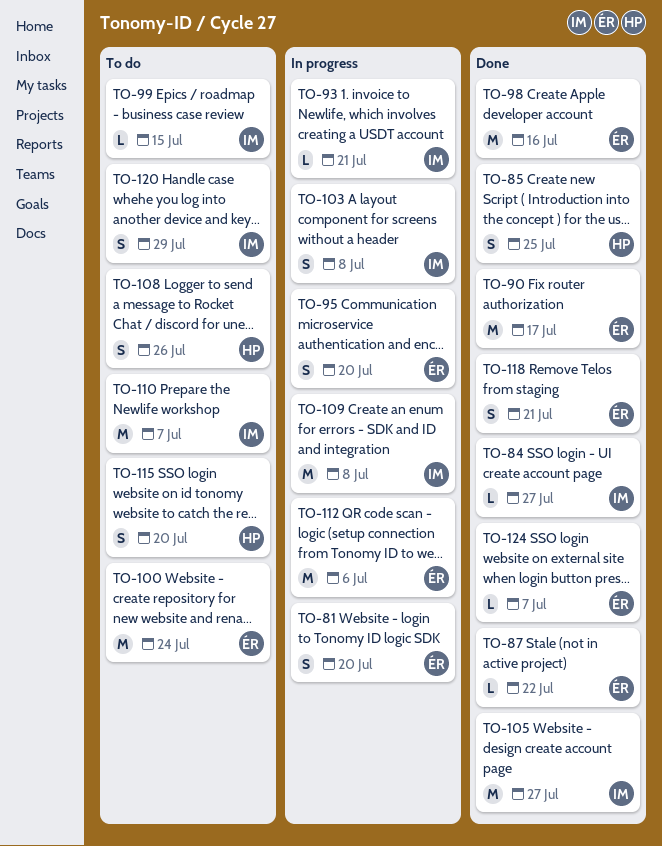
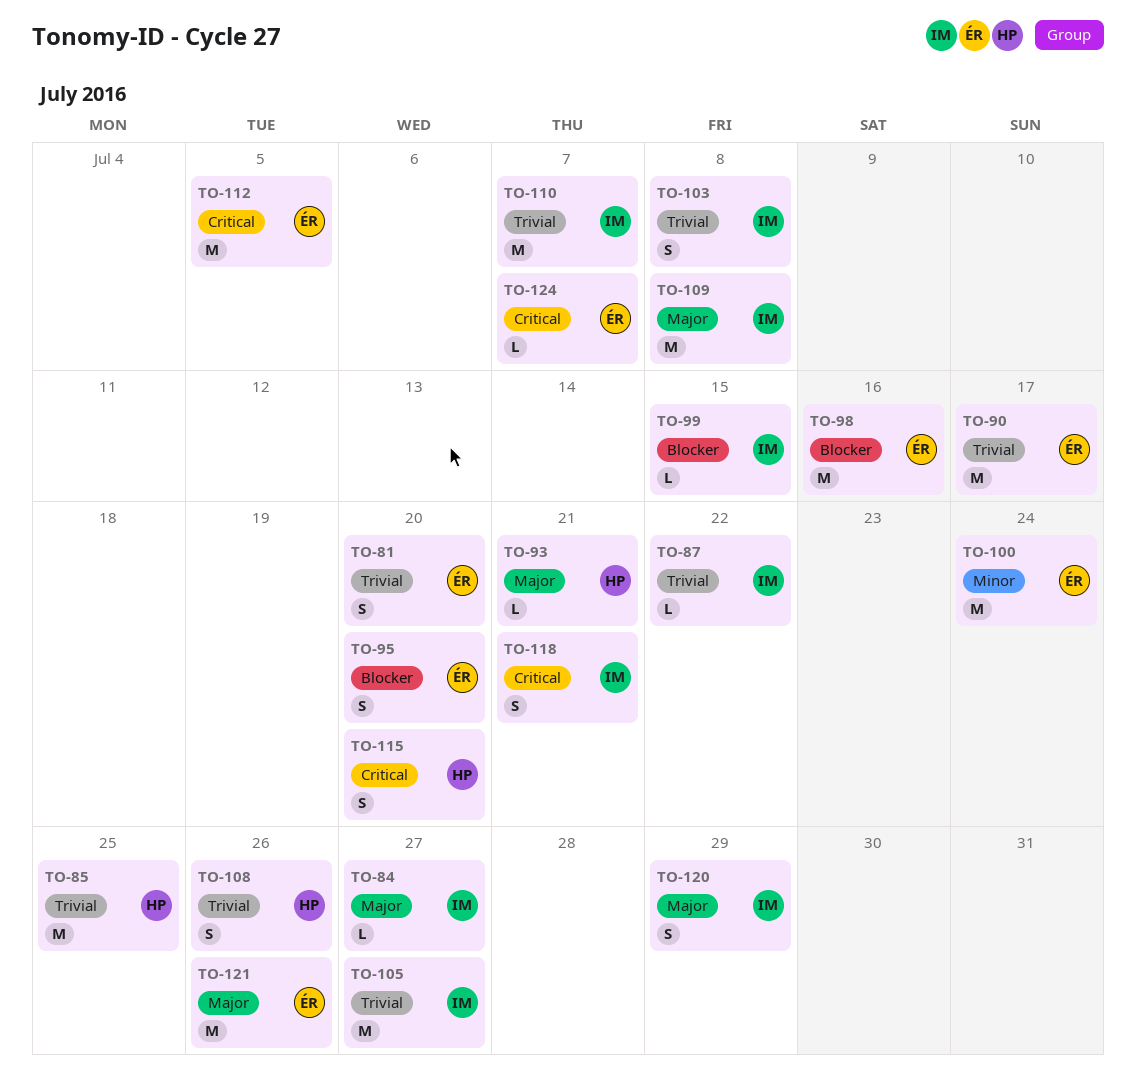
TO-85, estimate: S -> M
TO-87, owner: ÉR -> IM
TO-93, owner: IM -> HP
TO-112, due: Jul 6 -> Jul 5
TO-118, owner: ÉR -> IM
TO-121: none -> present

